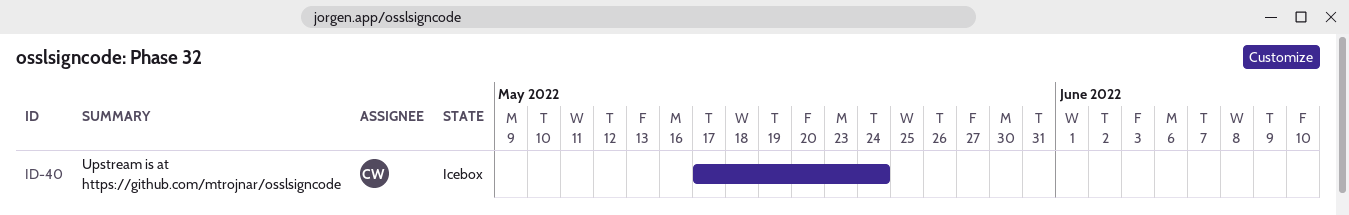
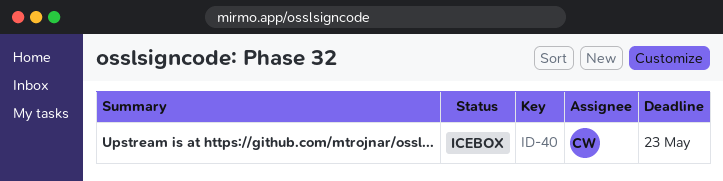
ID-40, due: May 24 -> May 23

